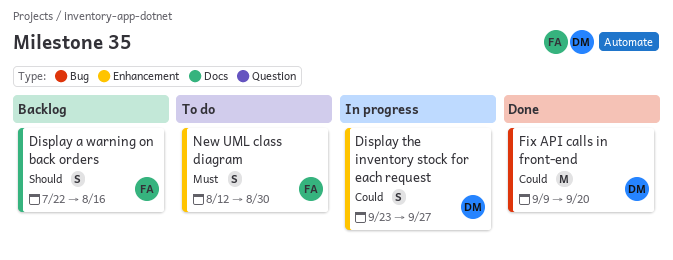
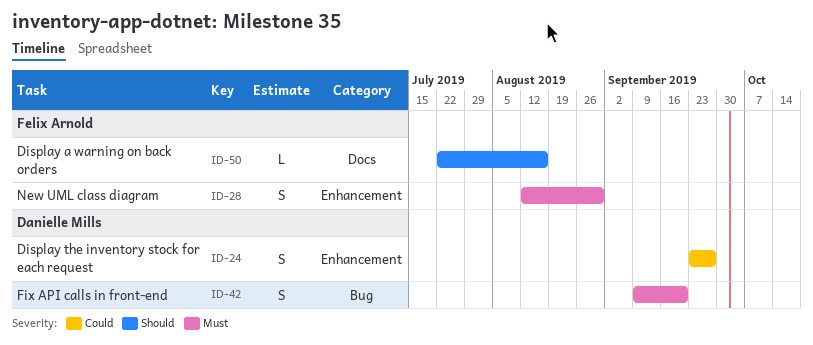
Display a warning on back orders, estimate: S -> L
Fix API calls in front-end, priority: Could -> Must
Fix API calls in front-end, estimate: M -> S

